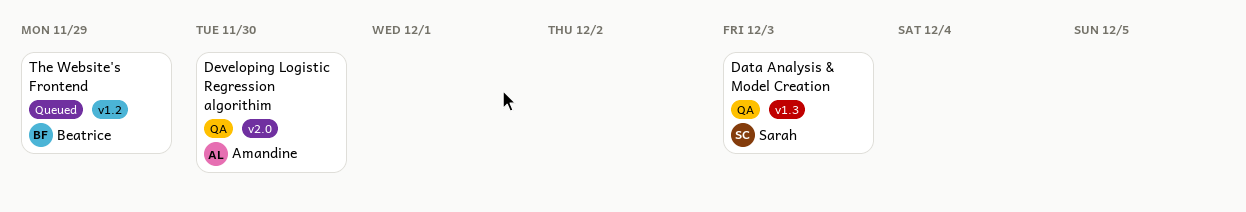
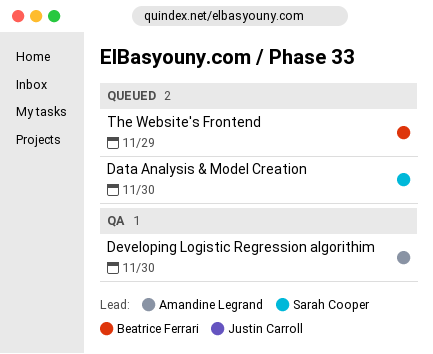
Data Analysis & Model Creation, status: QA -> Queued
Data Analysis & Model Creation, due: Dec 3 -> Nov 30

